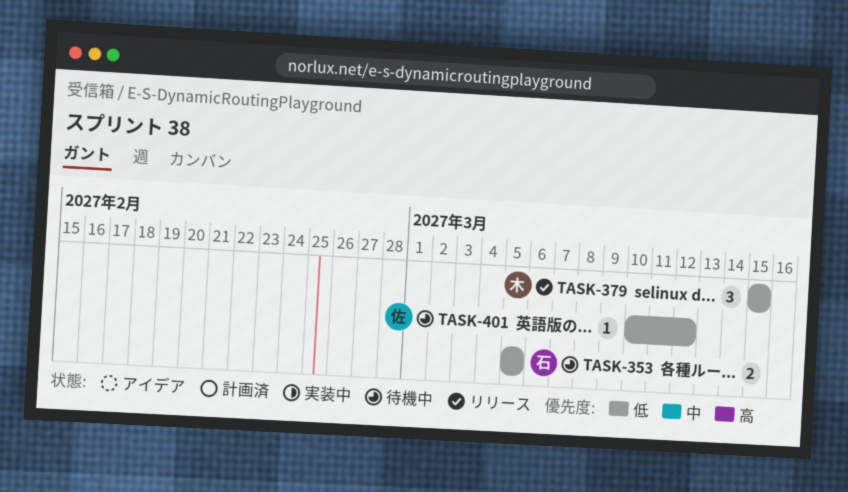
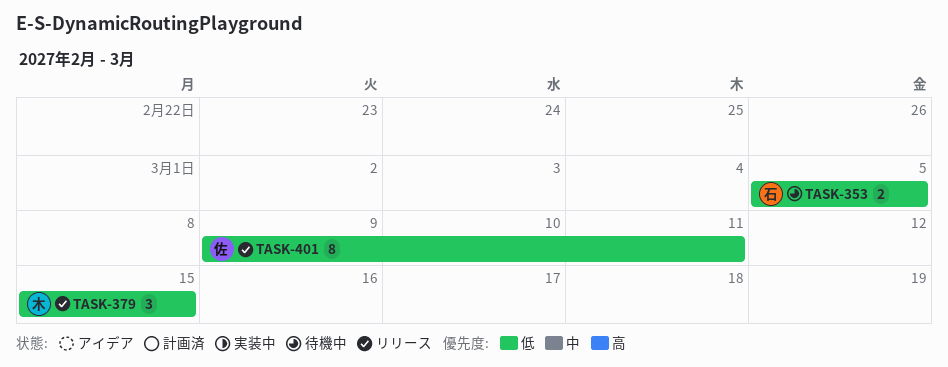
TASK-401, status: 待機中 -> リリース
TASK-401, estimate: 1 -> 8
TASK-401, start: Mar 10 -> Mar 9
TASK-401, due: Mar 12 -> Mar 11

